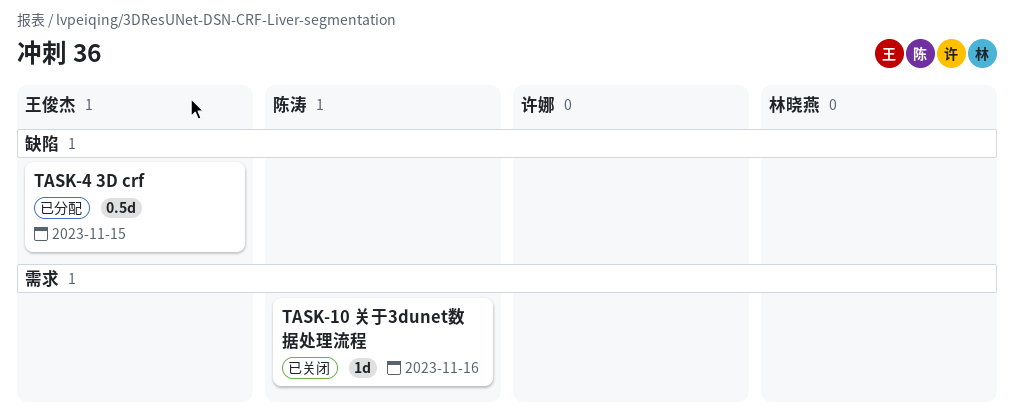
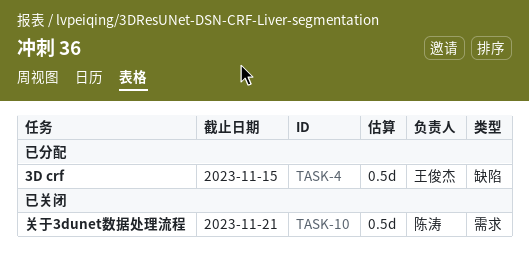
TASK-10, estimate: 1d -> 0.5d
TASK-10, due: Nov 16 -> Nov 21

